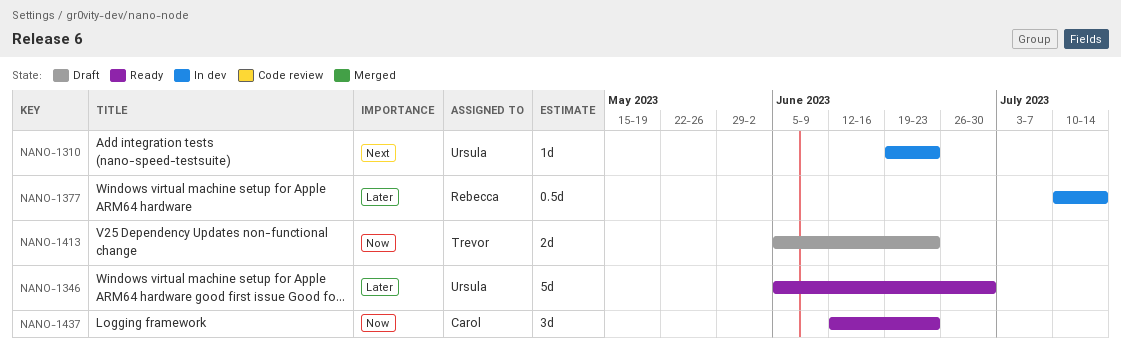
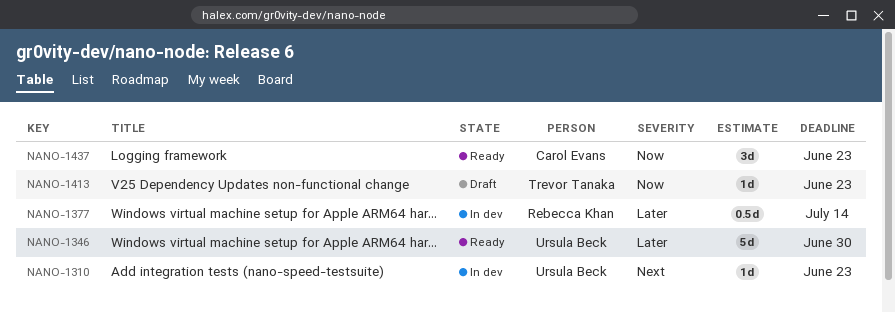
NANO-1413, estimate: 2d -> 1d

